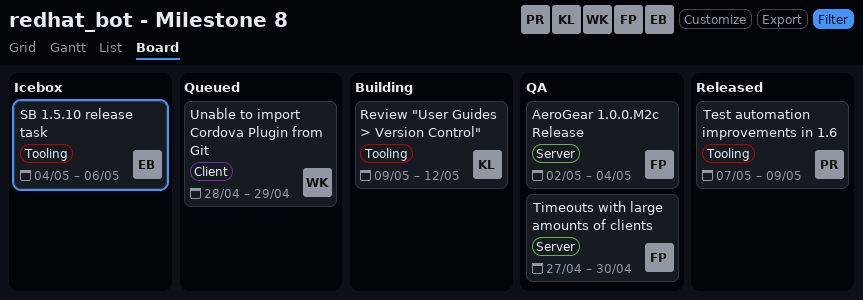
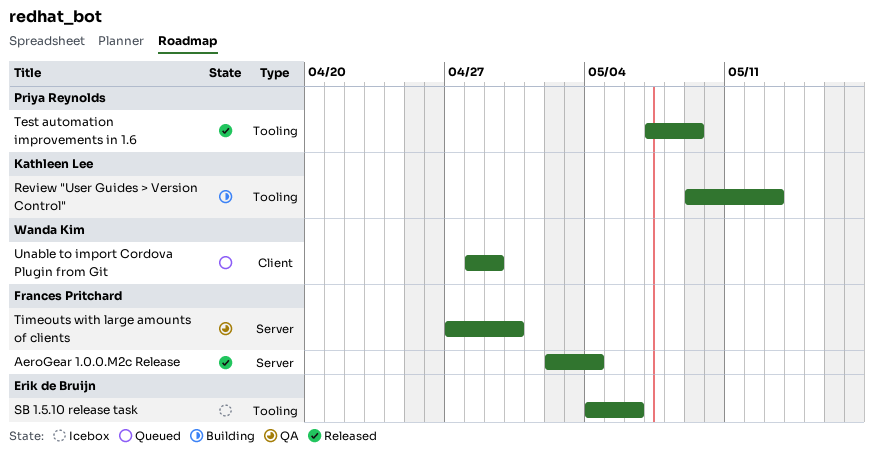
AeroGear 1.0.0.M2c Release, status: QA -> Released
Review "User Guides > Version Control", due: May 12 -> May 13

